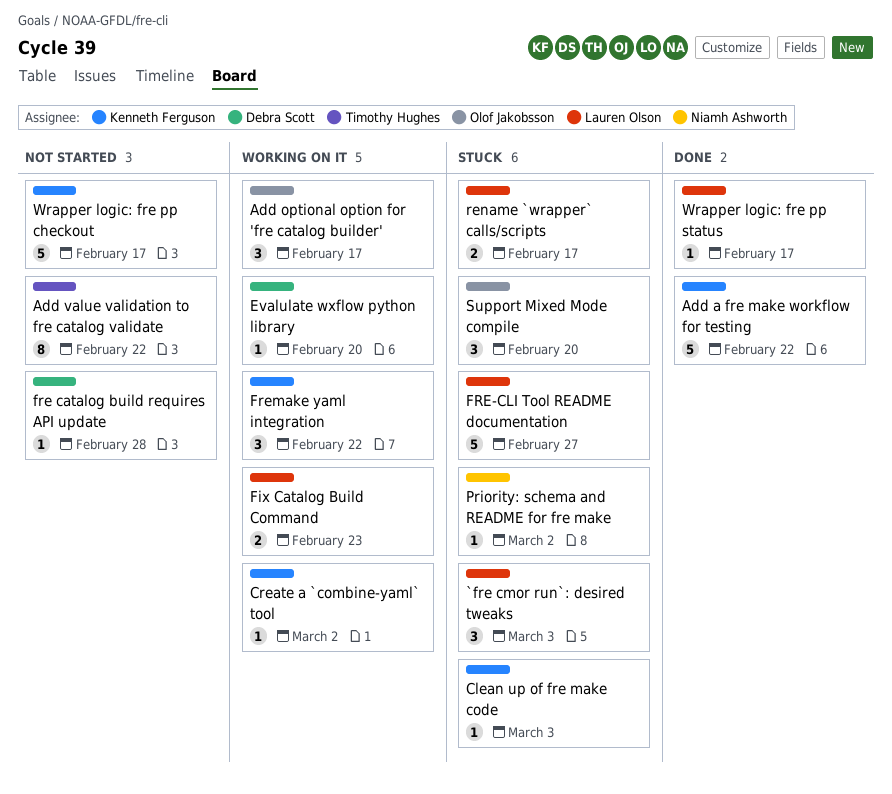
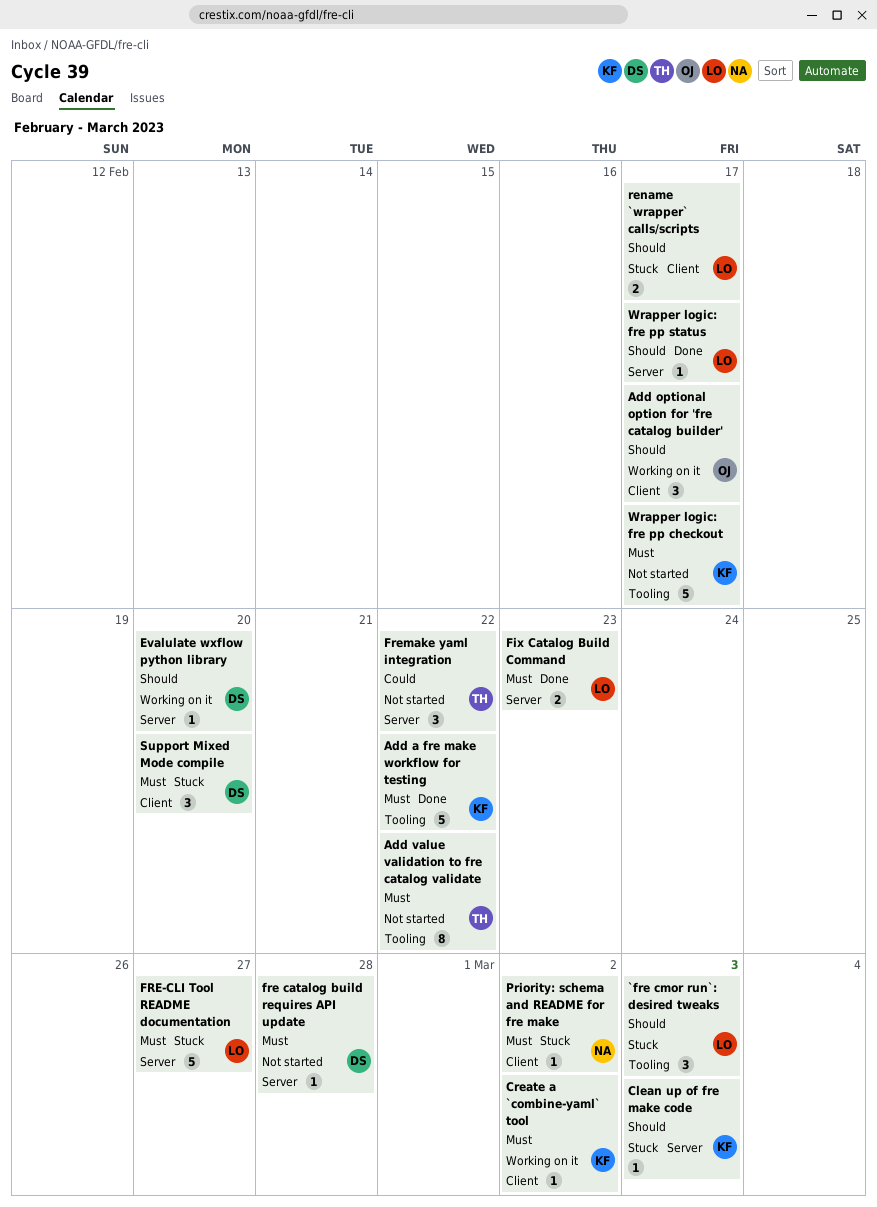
Fix Catalog Build Command, status: Working on it -> Done
Fremake yaml integration, status: Working on it -> Not started
Fremake yaml integration, owner: Kenneth Ferguson -> Timothy Hughes
Support Mixed Mode compile, owner: Olof Jakobsson -> Debra Scott

